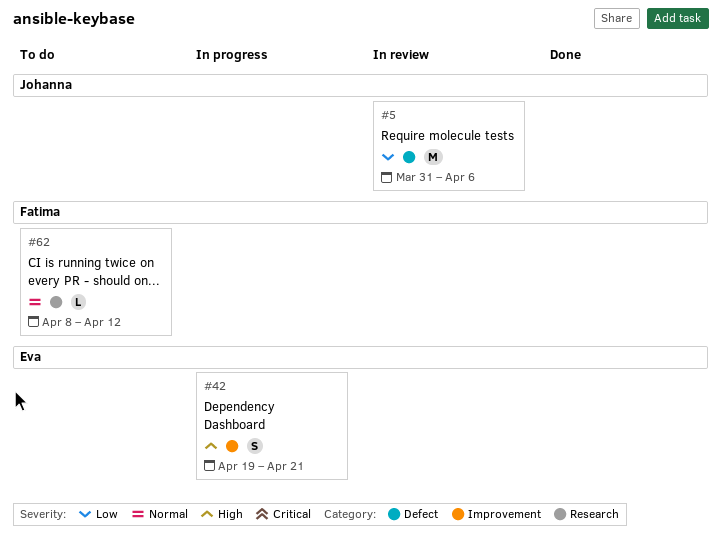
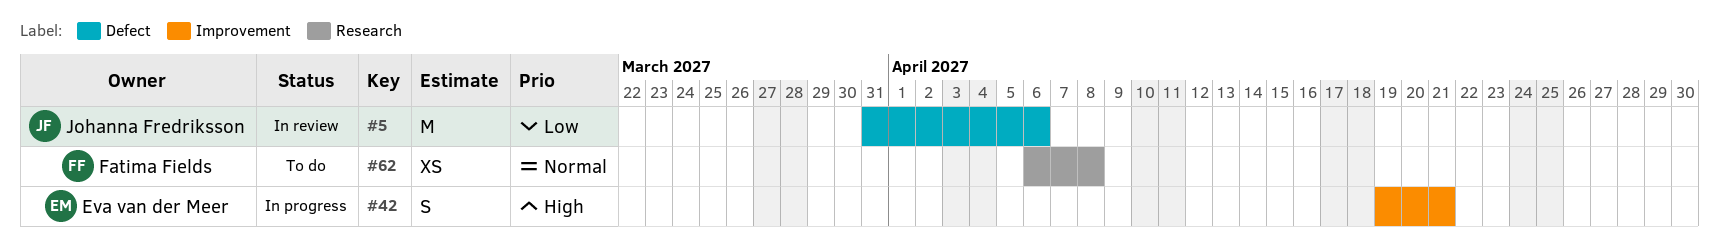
#62, estimate: L -> XS
#62, start: Apr 8 -> Apr 6
#62, due: Apr 12 -> Apr 8

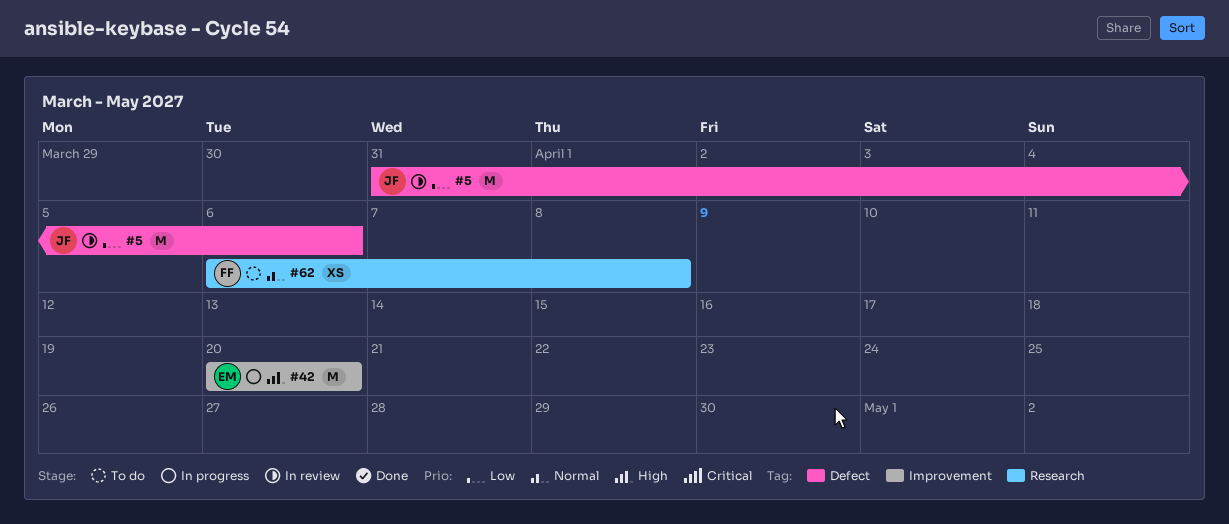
#42, estimate: S -> M
#42, start: Apr 19 -> Apr 20
#42, due: Apr 21 -> Apr 20

